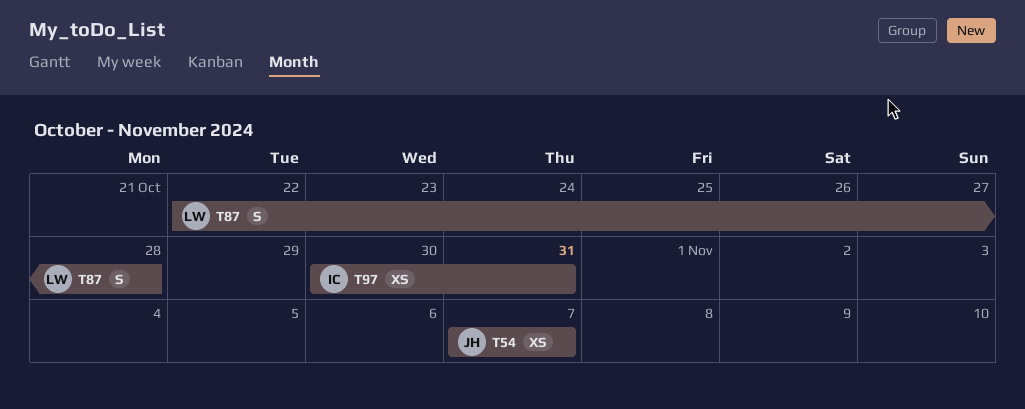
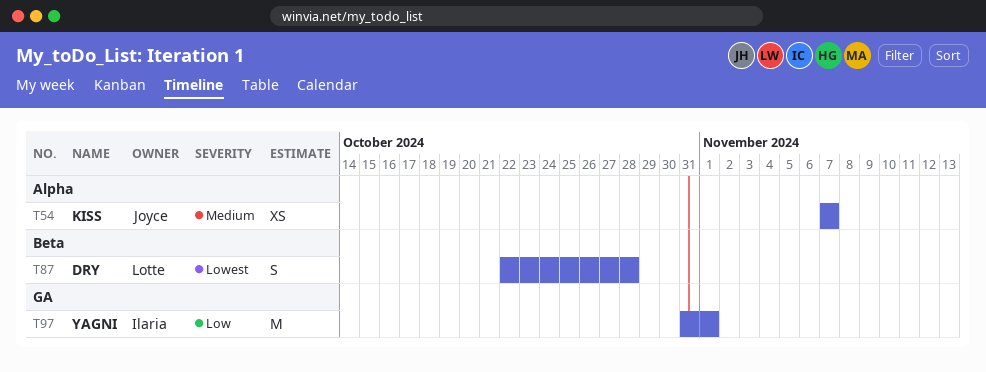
T97, estimate: XS -> M
T97, start: Oct 30 -> Oct 31
T97, due: Oct 31 -> Nov 1

